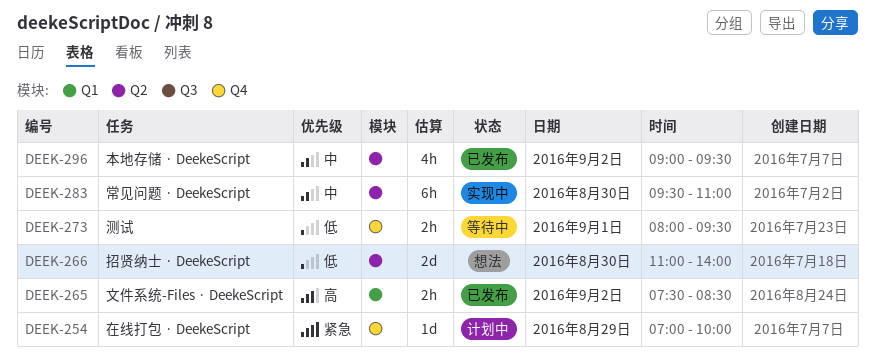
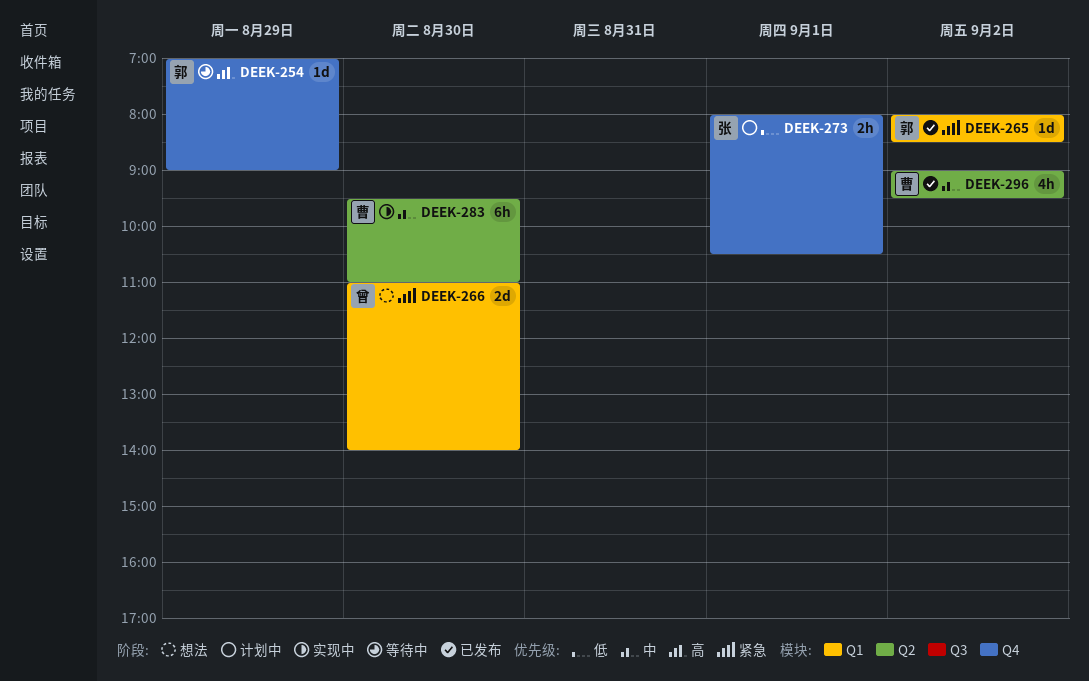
DEEK-254, status: 计划中 -> 等待中
DEEK-254, priority: 紧急 -> 高
DEEK-254, ends: 10:00 -> 09:00
DEEK-265, priority: 高 -> 紧急
DEEK-265, estimate: 2h -> 1d
DEEK-265, begins: 07:30 -> 08:00
DEEK-266, priority: 低 -> 紧急
DEEK-266, label: Q2 -> Q1
DEEK-273, status: 等待中 -> 计划中
DEEK-273, ends: 09:30 -> 10:30

